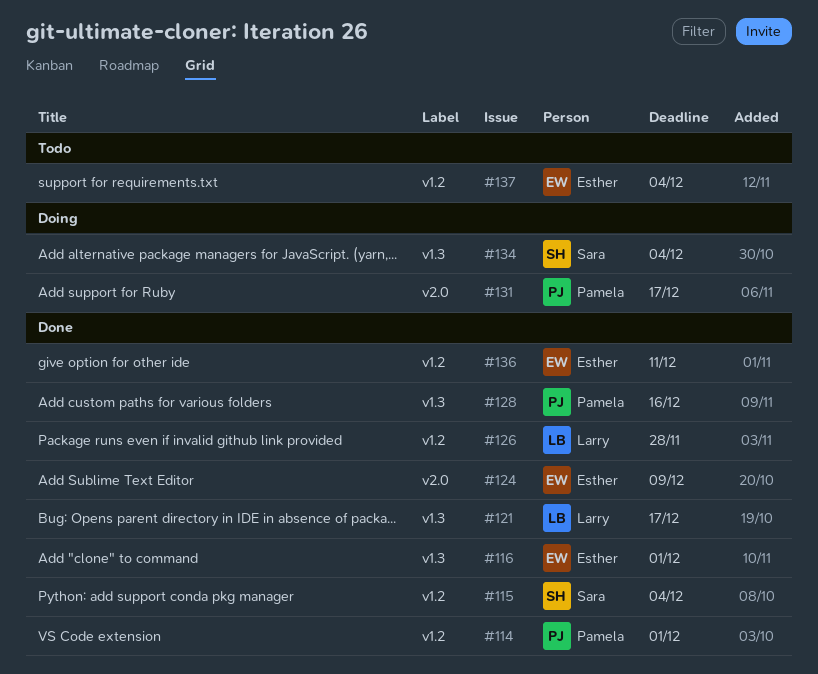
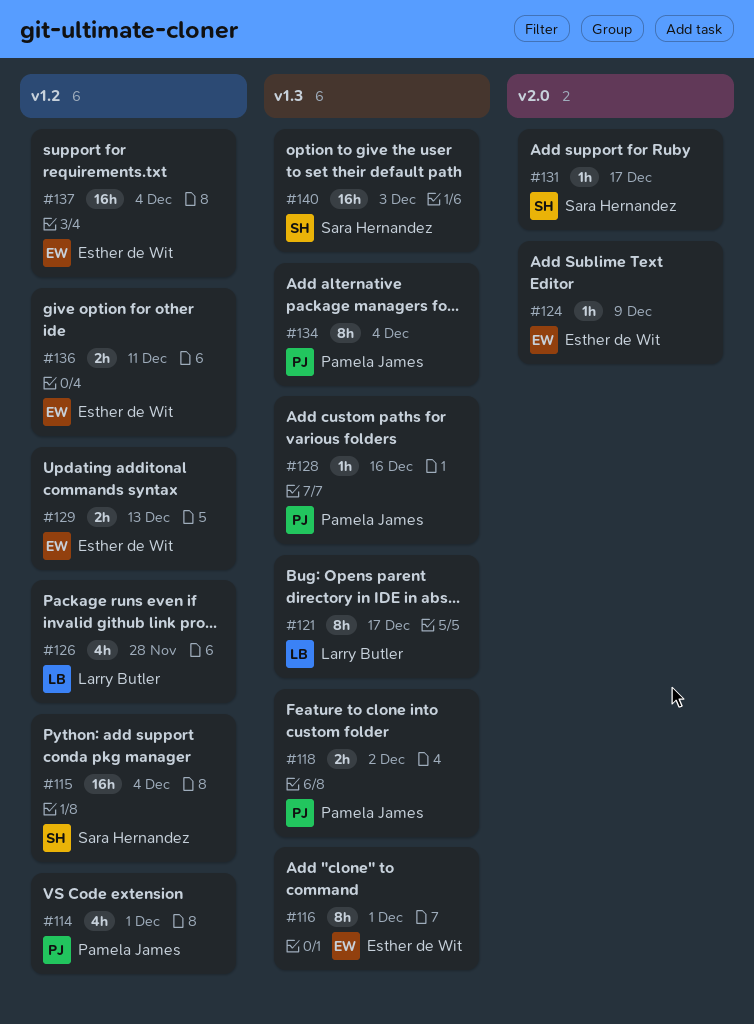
#118: none -> present
#129: none -> present
#131, owner: Pamela James -> Sara Hernandez
#134, owner: Sara Hernandez -> Pamela James
#140: none -> present

